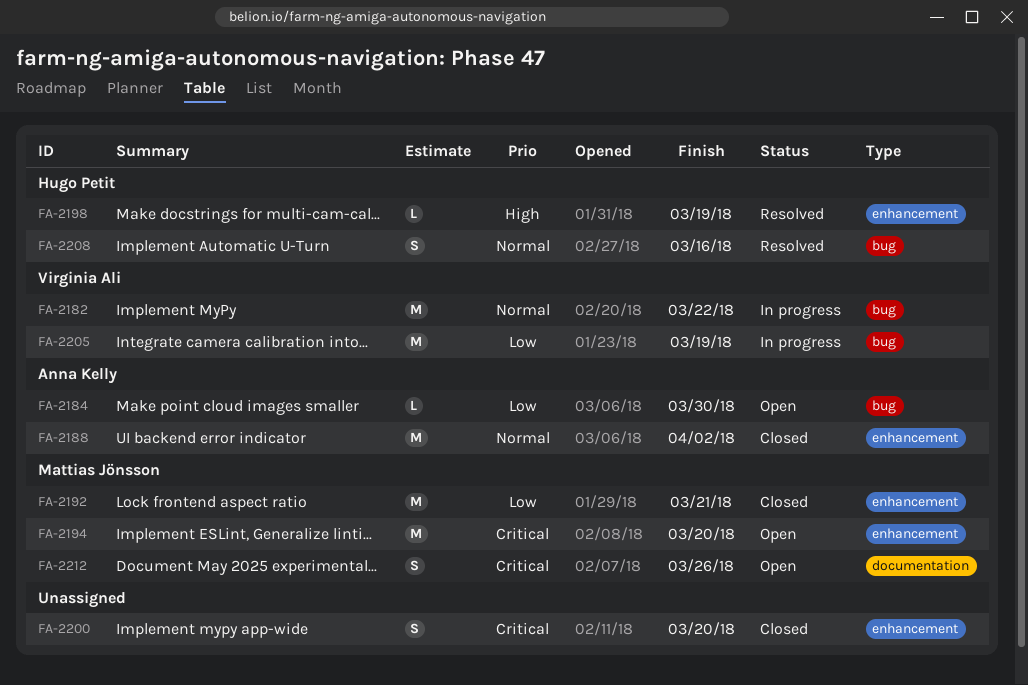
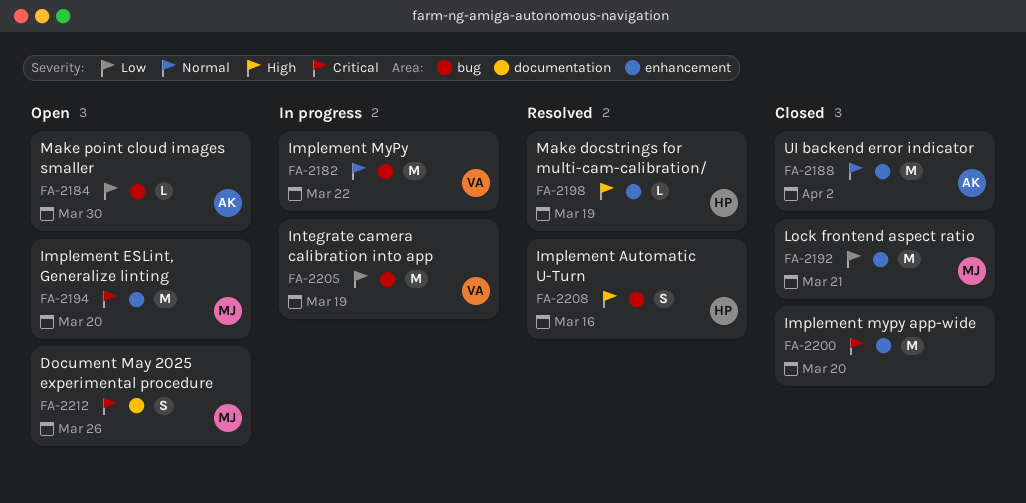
FA-2200, estimate: S -> M
FA-2208, priority: Normal -> High

